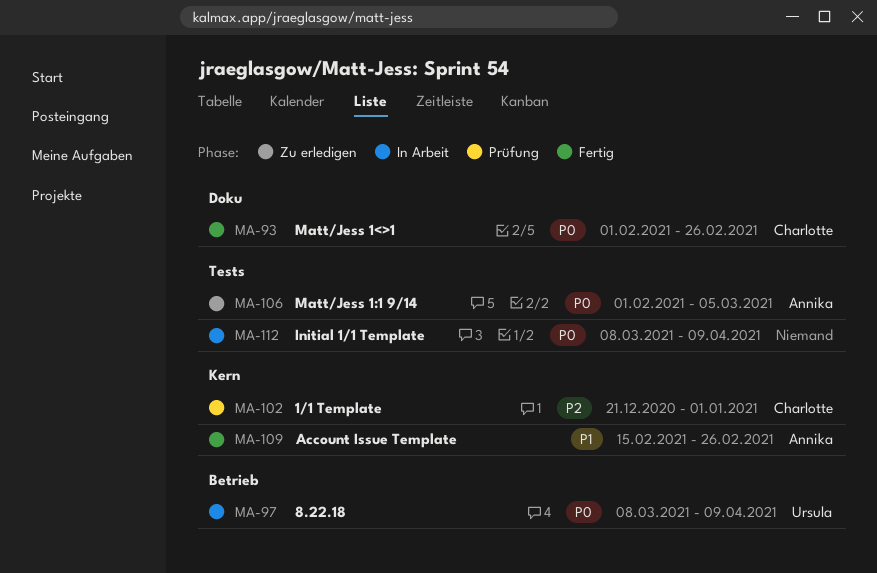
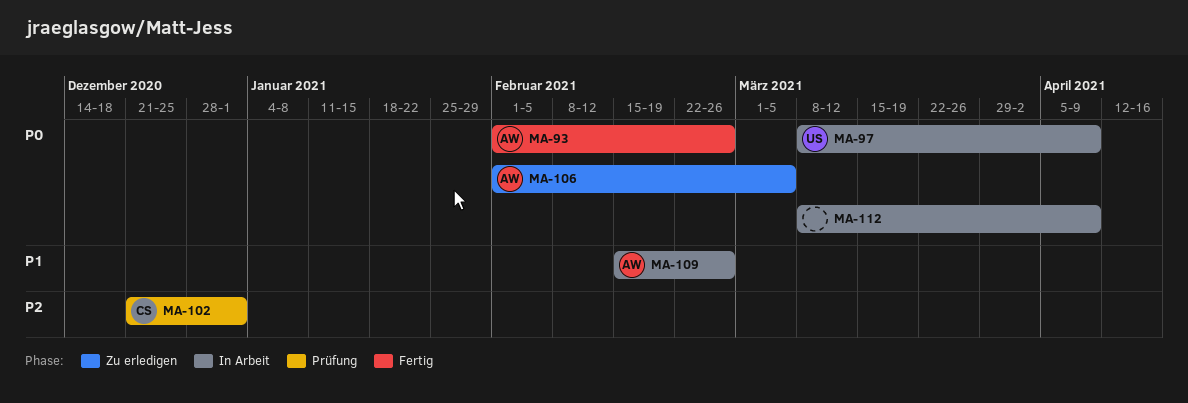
MA-93, owner: Charlotte -> Annika
MA-109, status: Fertig -> In Arbeit

